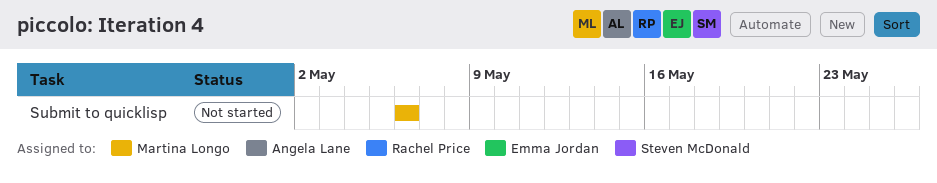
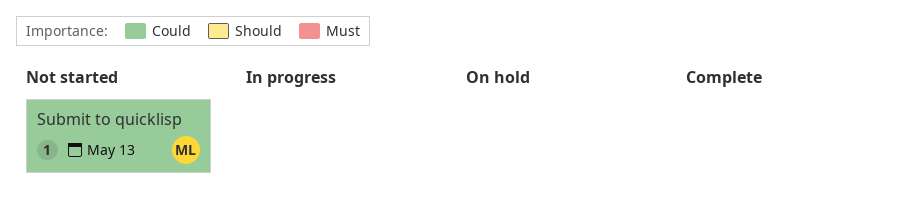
Submit to quicklisp, due: May 6 -> May 13

